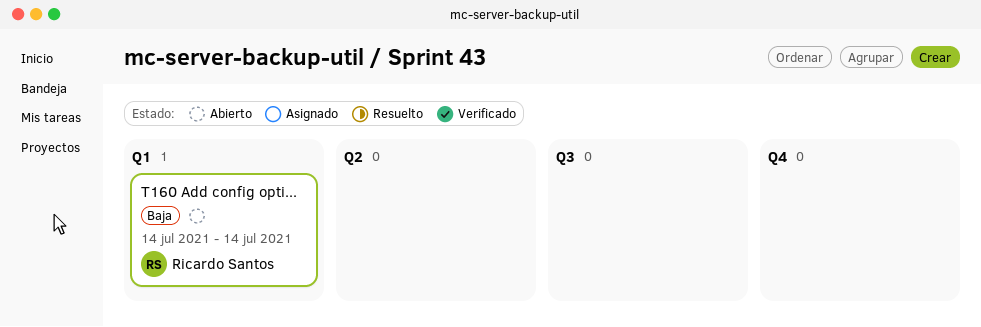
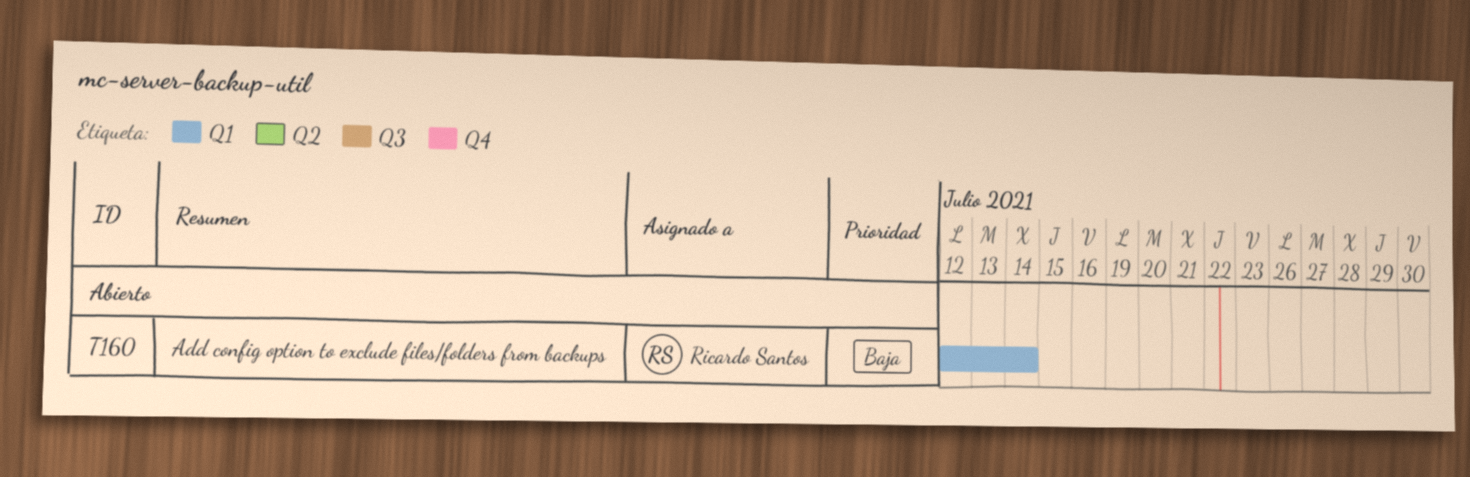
T160, start: Jul 14 -> Jul 12

